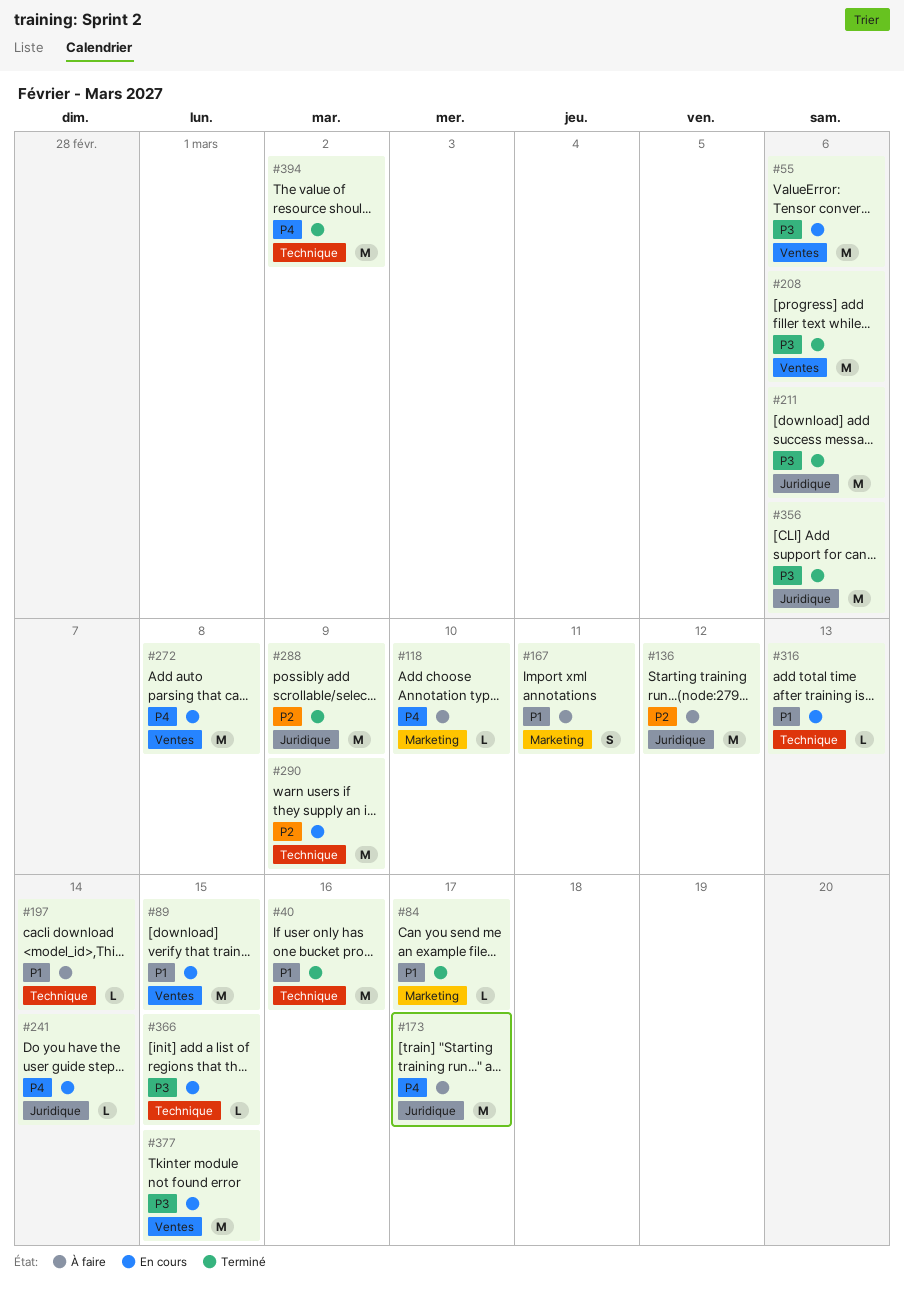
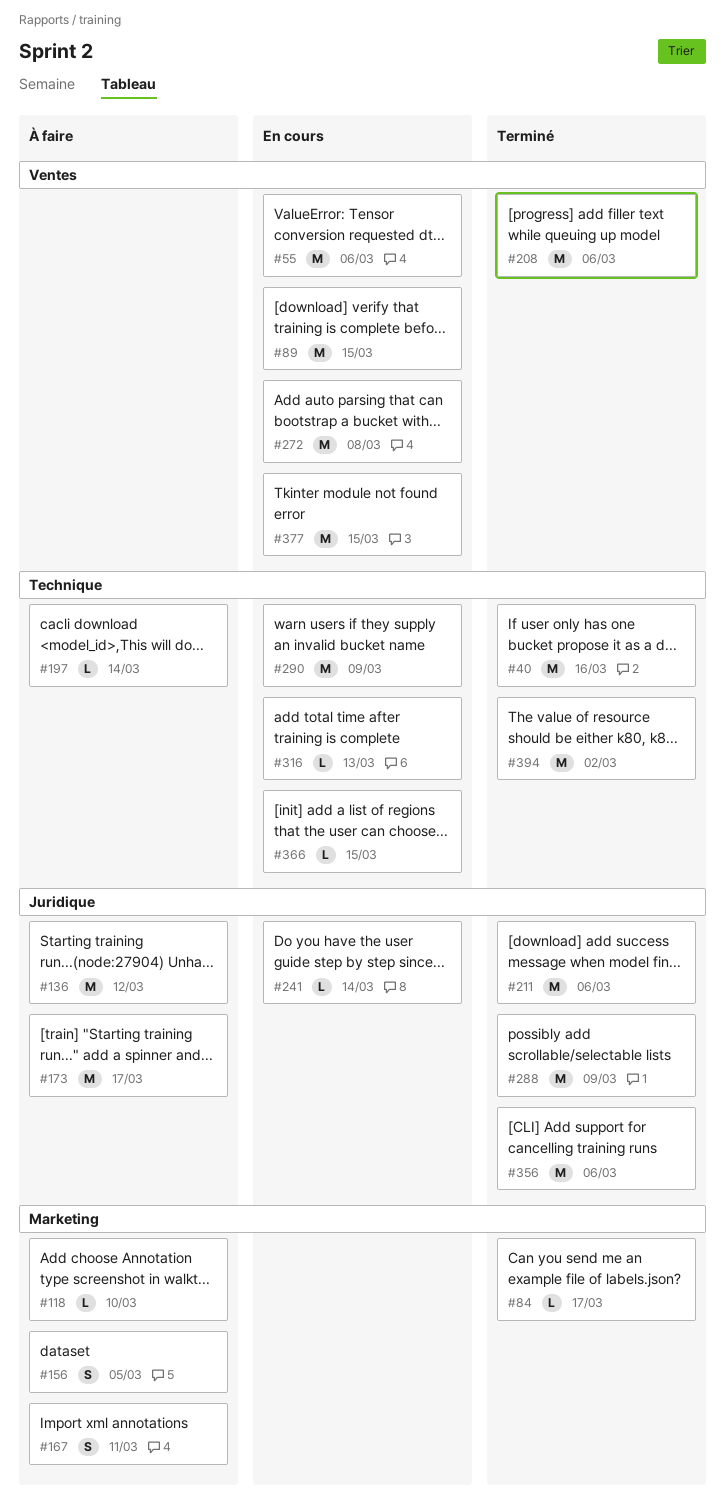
#156: none -> present

